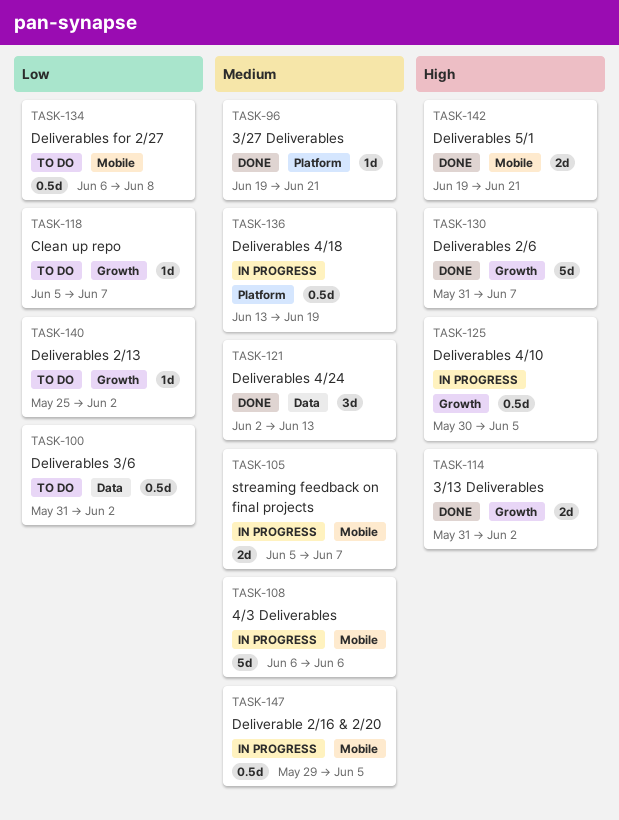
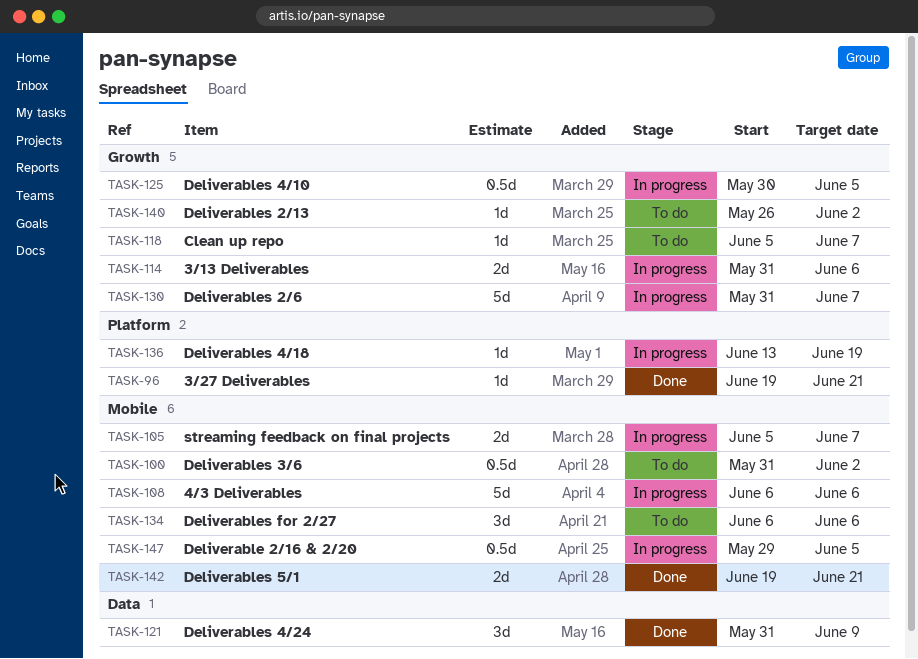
TASK-100, label: Data -> Mobile
TASK-114, status: Done -> In progress
TASK-114, due: Jun 2 -> Jun 6
TASK-121, start: Jun 2 -> May 31
TASK-121, due: Jun 13 -> Jun 9
TASK-130, status: Done -> In progress
TASK-134, estimate: 0.5d -> 3d
TASK-134, due: Jun 8 -> Jun 6
TASK-136, estimate: 0.5d -> 1d
TASK-140, start: May 25 -> May 26

